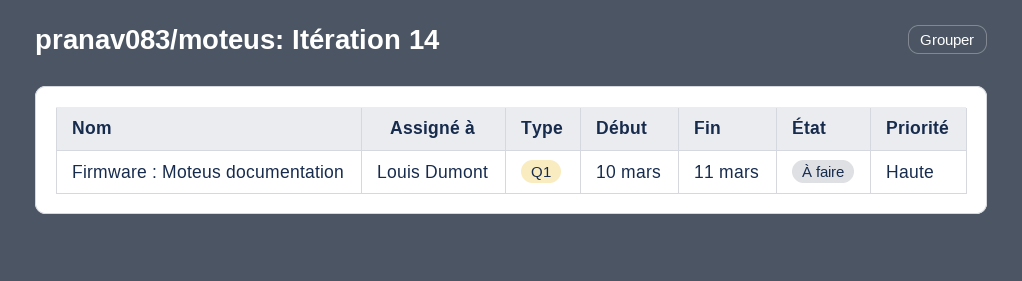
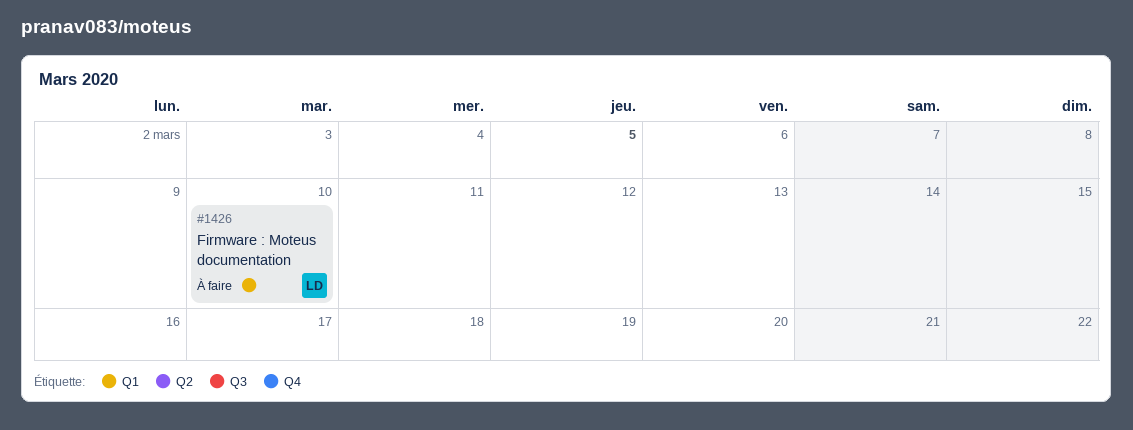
Firmware : Moteus documentation, due: Mar 11 -> Mar 10

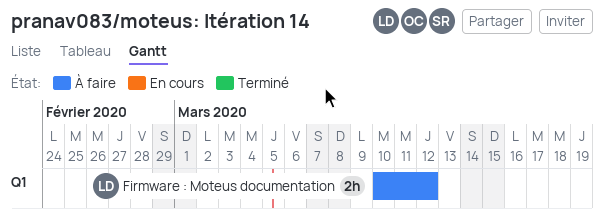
Firmware : Moteus documentation, due: Mar 10 -> Mar 12

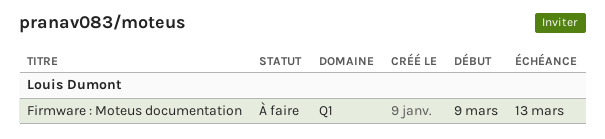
Firmware : Moteus documentation, start: Mar 10 -> Mar 9
Firmware : Moteus documentation, due: Mar 12 -> Mar 13

